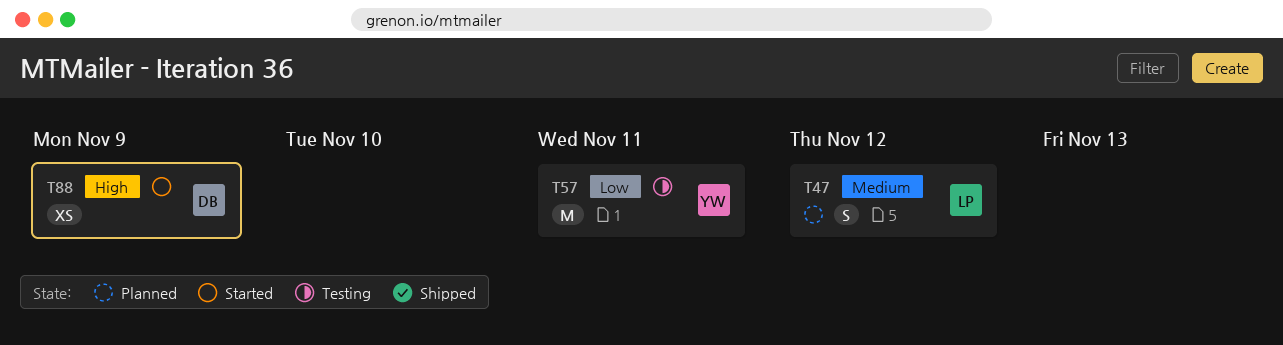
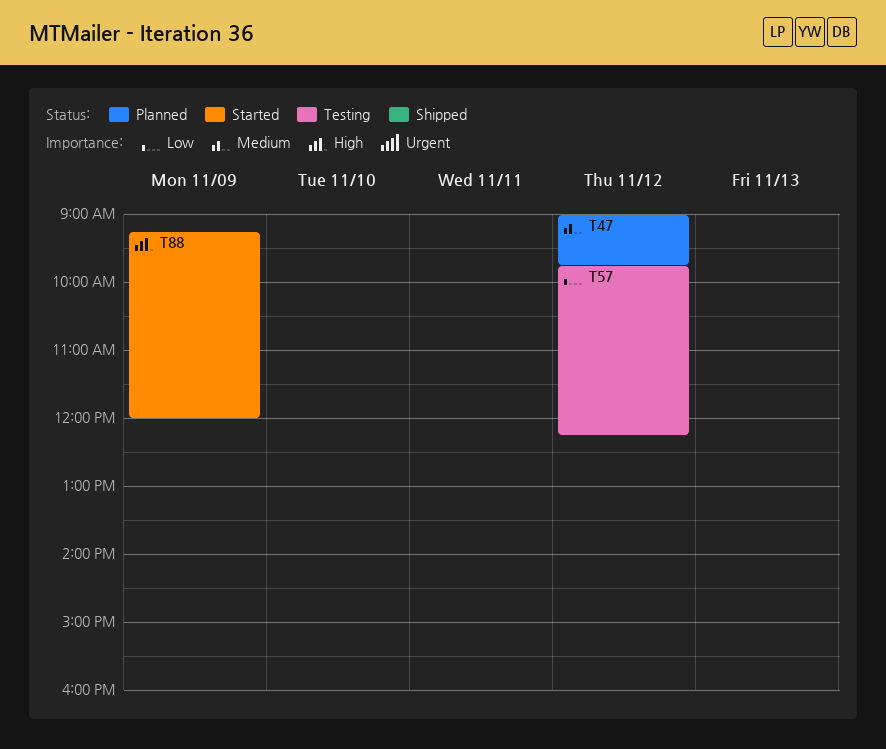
T57, day: Nov 11 -> Nov 12

